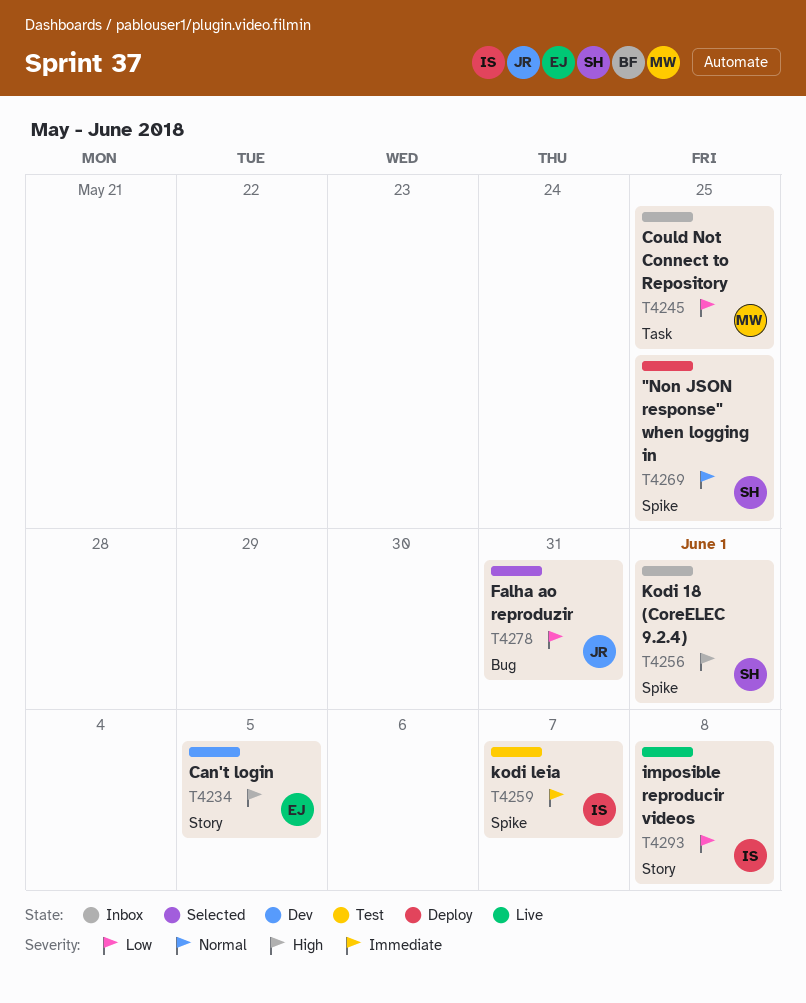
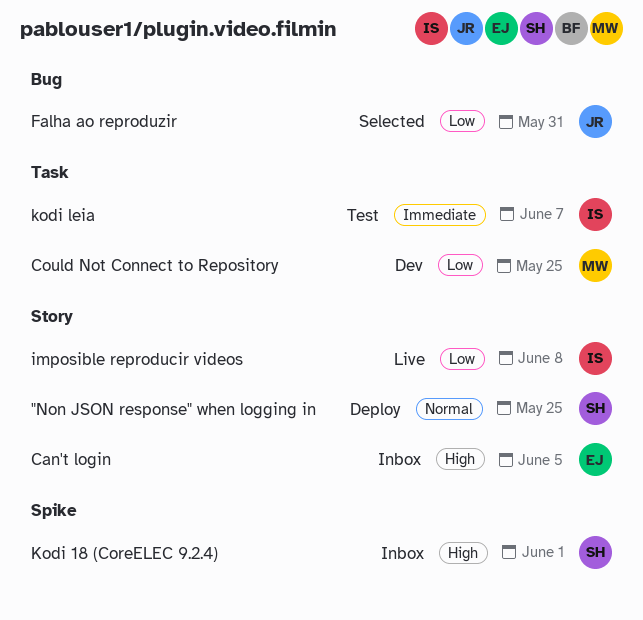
"Non JSON response" when logging in, label: Spike -> Story
Can't login, status: Dev -> Inbox
Could Not Connect to Repository, status: Inbox -> Dev
kodi leia, label: Spike -> Task

